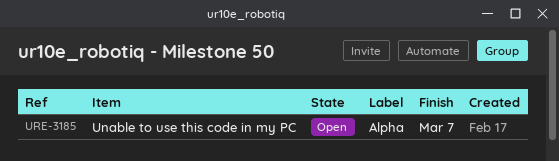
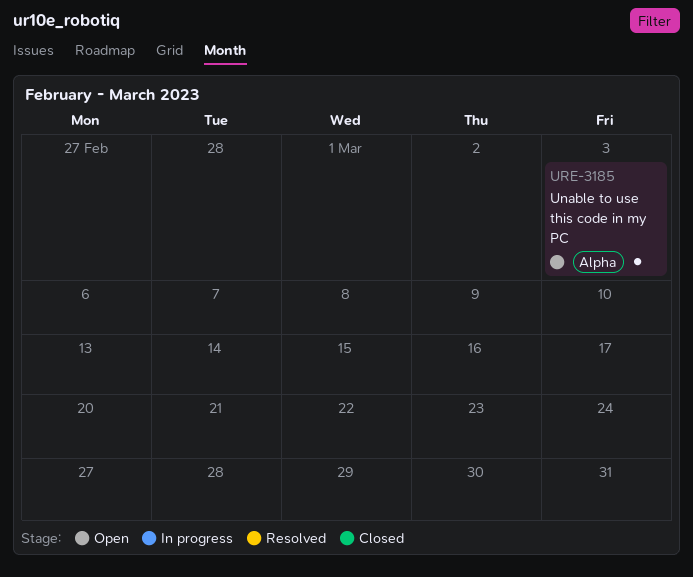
URE-3185, due: Mar 7 -> Mar 3

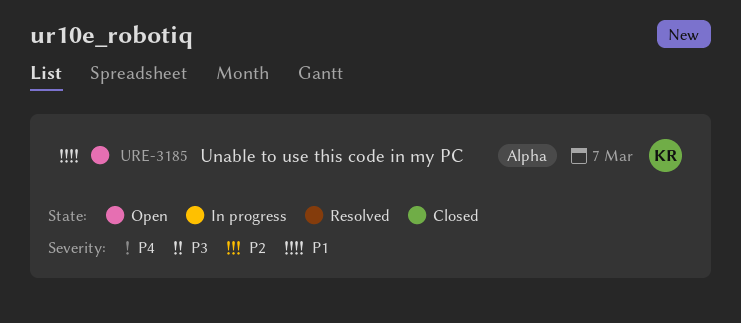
URE-3185, due: Mar 3 -> Mar 7

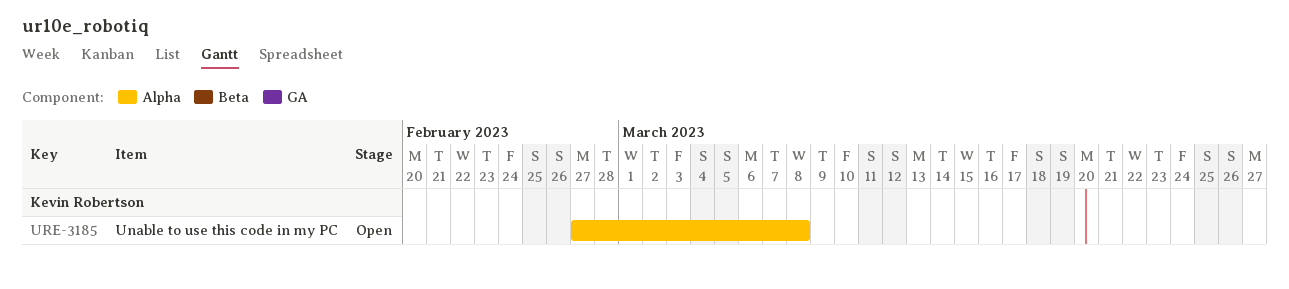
URE-3185, due: Mar 7 -> Mar 8

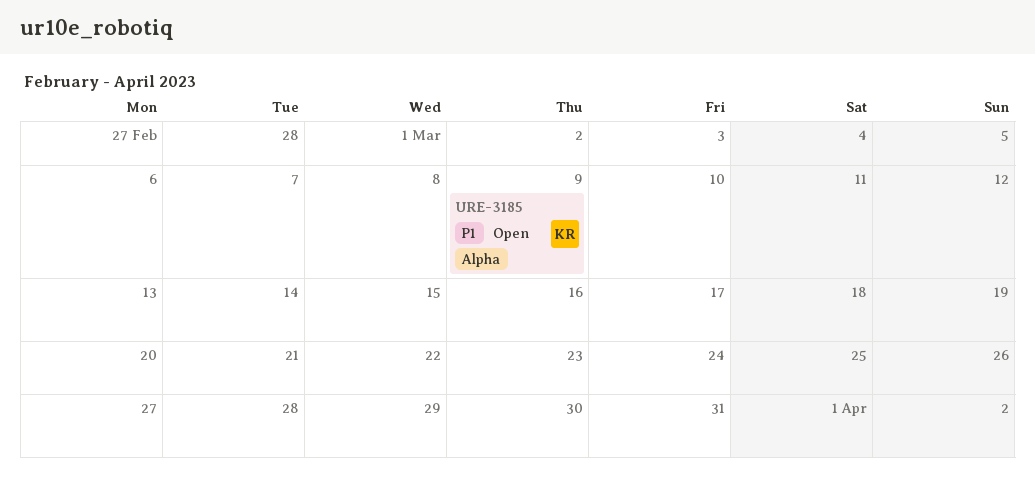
URE-3185, due: Mar 8 -> Mar 9

